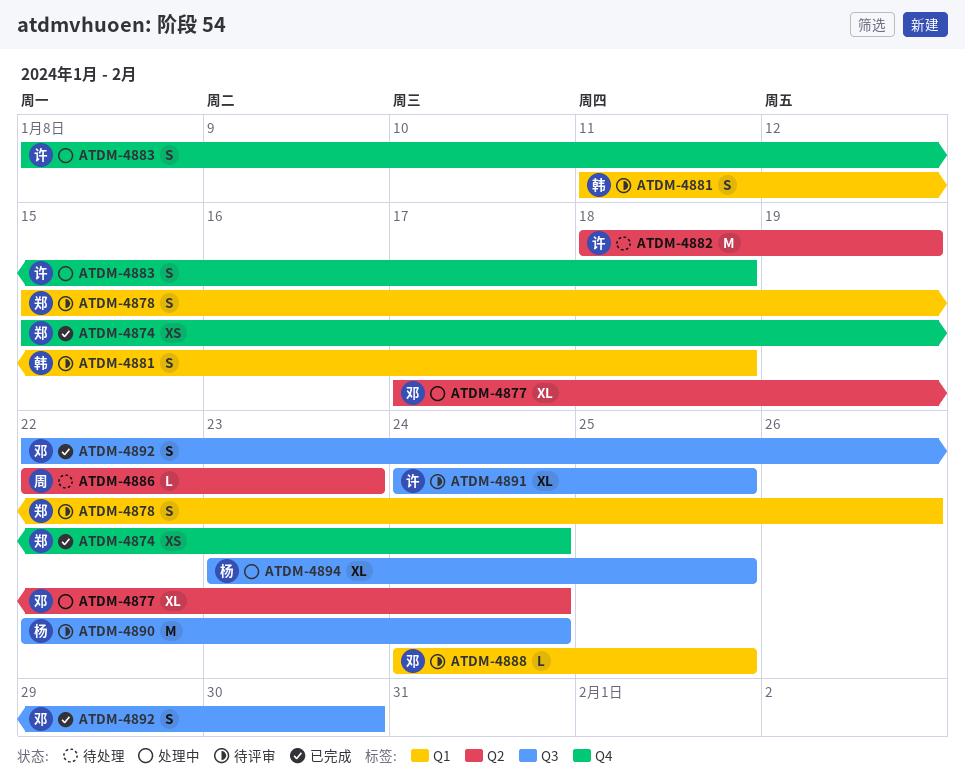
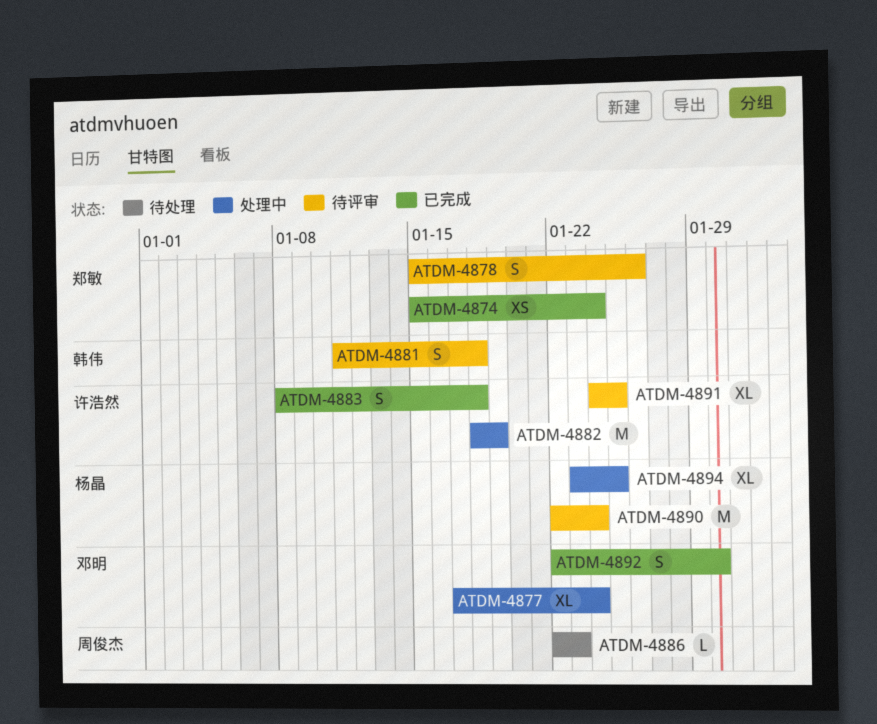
ATDM-4882, status: 待处理 -> 处理中
ATDM-4883, status: 处理中 -> 已完成
ATDM-4888: present -> none

